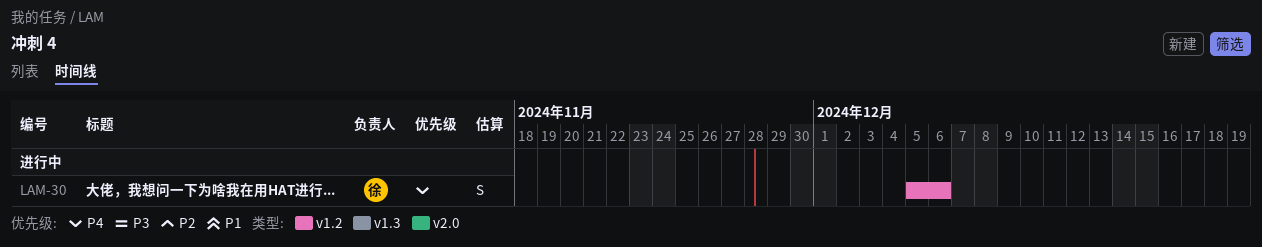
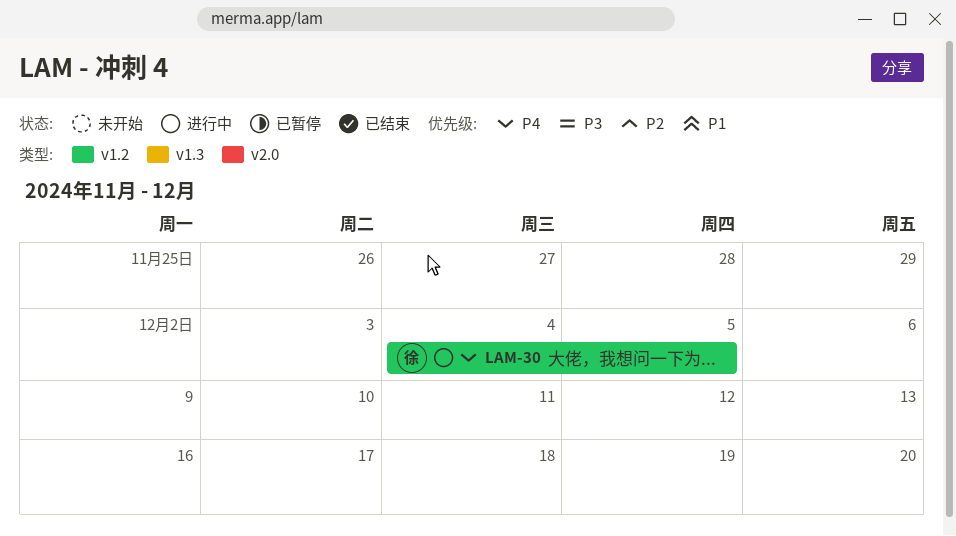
LAM-30, start: Dec 5 -> Dec 4
LAM-30, due: Dec 6 -> Dec 5

